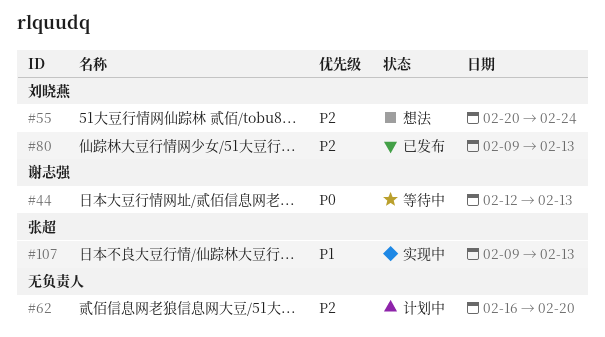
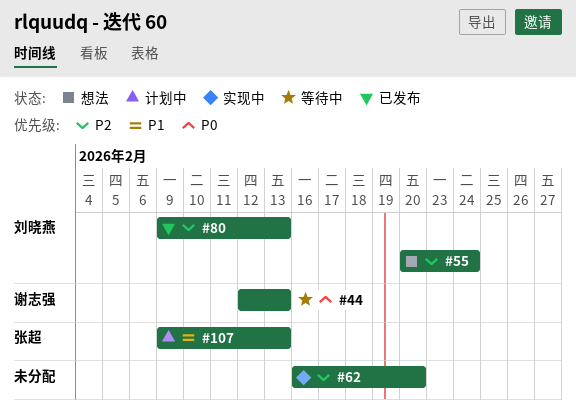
#62, status: 计划中 -> 实现中
#107, status: 实现中 -> 计划中

